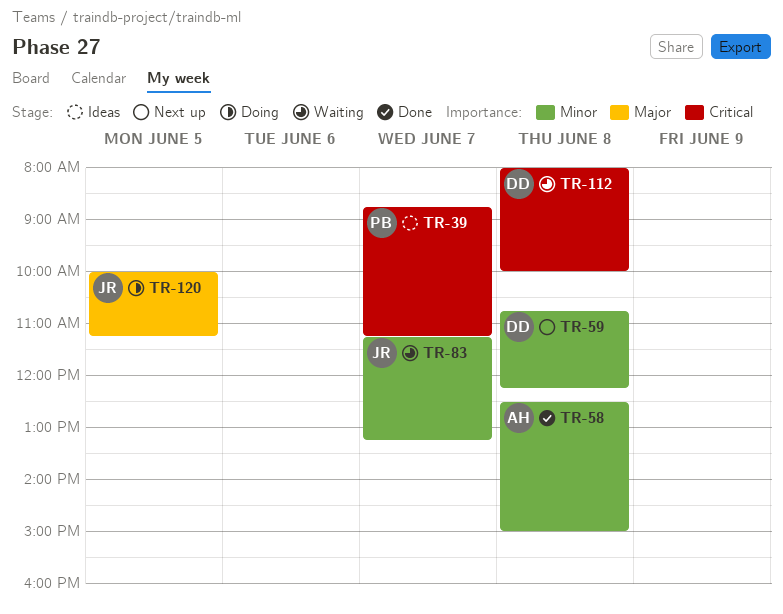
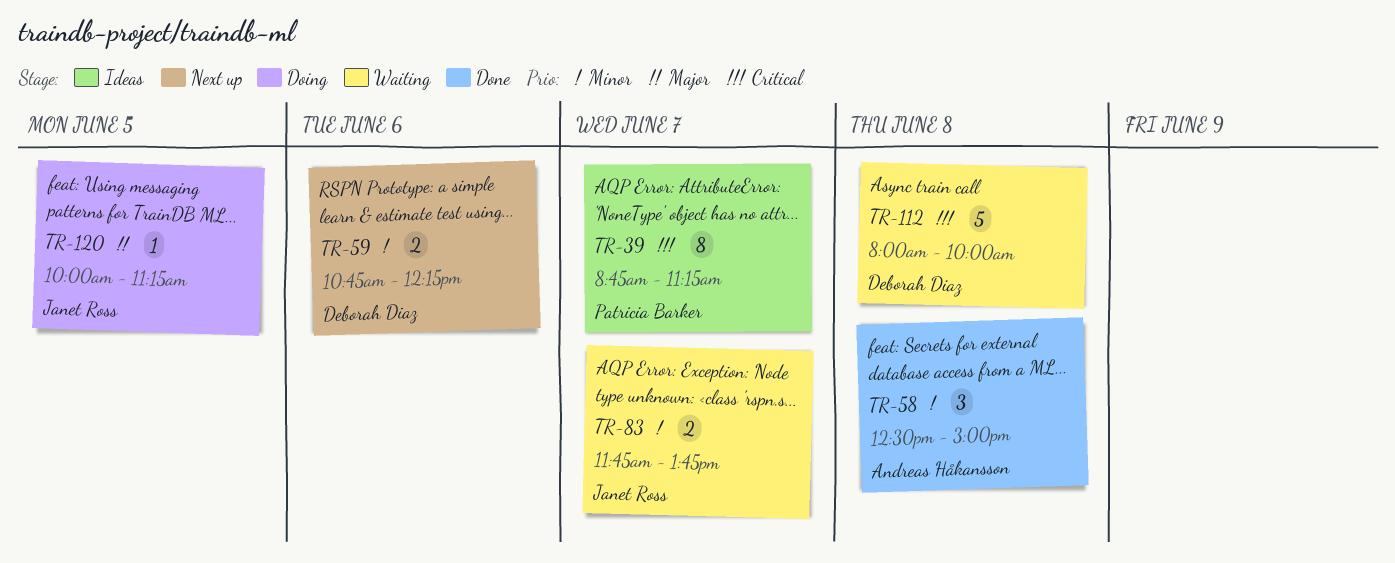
TR-59, day: Jun 8 -> Jun 6
TR-83, begins: 11:15 -> 11:45
TR-83, ends: 13:15 -> 13:45

